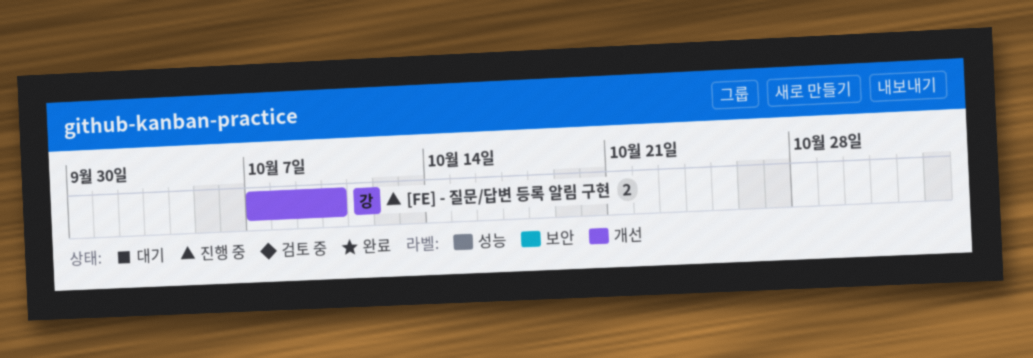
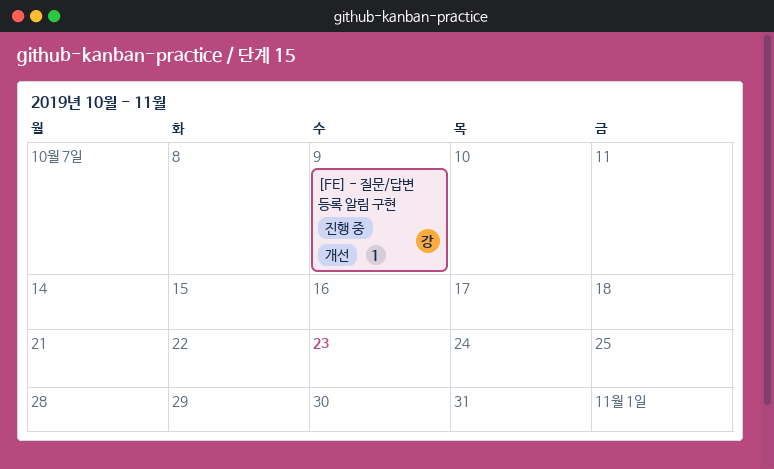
[FE] - 질문/답변 등록 알림 구현, estimate: 2 -> 1
[FE] - 질문/답변 등록 알림 구현, due: Oct 10 -> Oct 9

